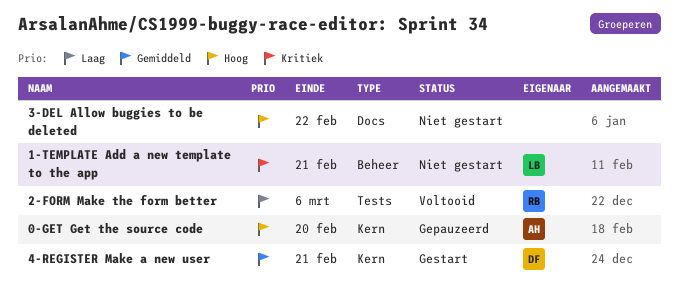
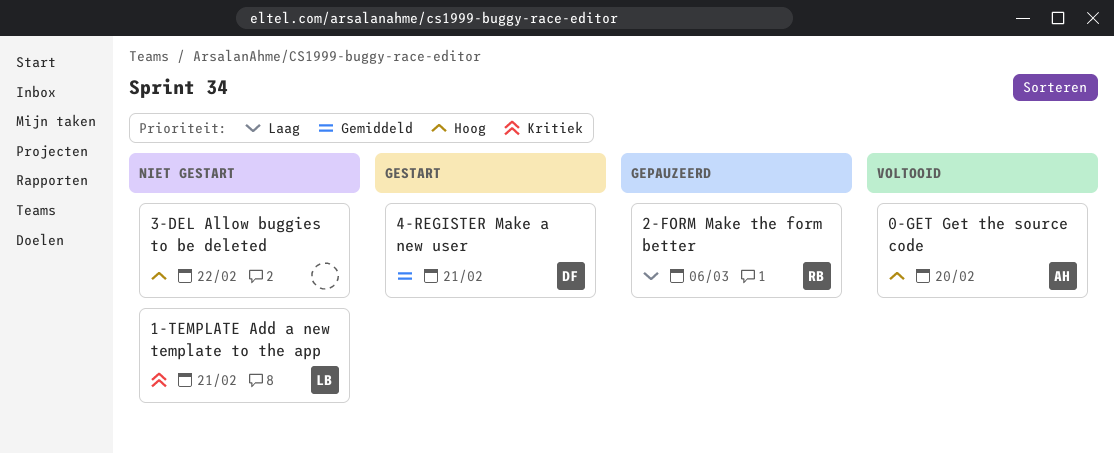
0-GET Get the source code, status: Gepauzeerd -> Voltooid
2-FORM Make the form better, status: Voltooid -> Gepauzeerd

